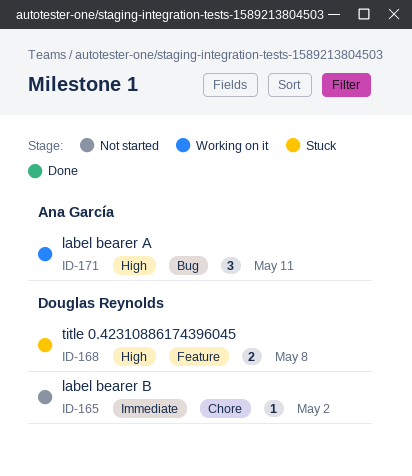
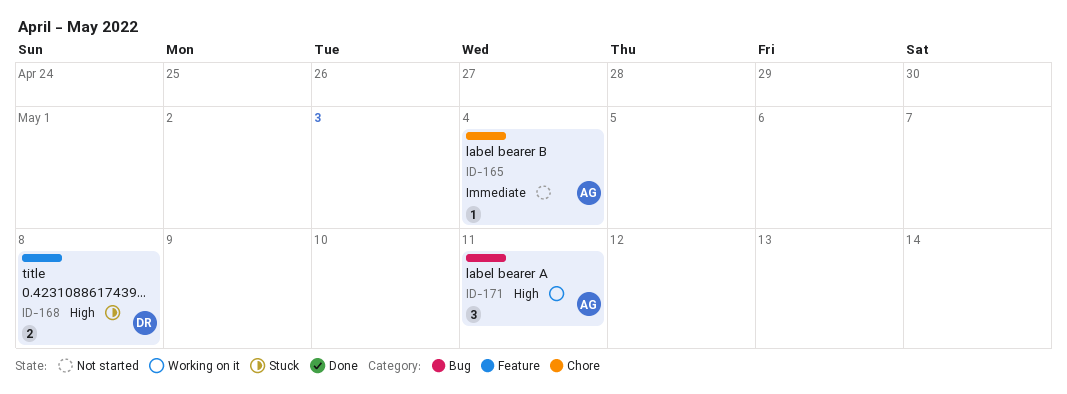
ID-165, owner: Douglas Reynolds -> Ana García
ID-165, due: May 2 -> May 4

